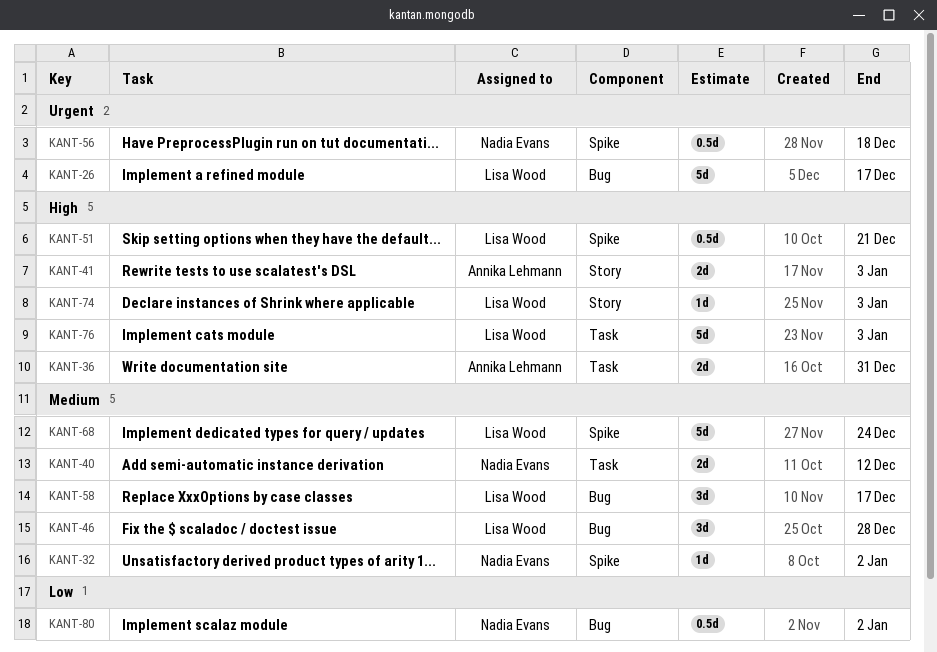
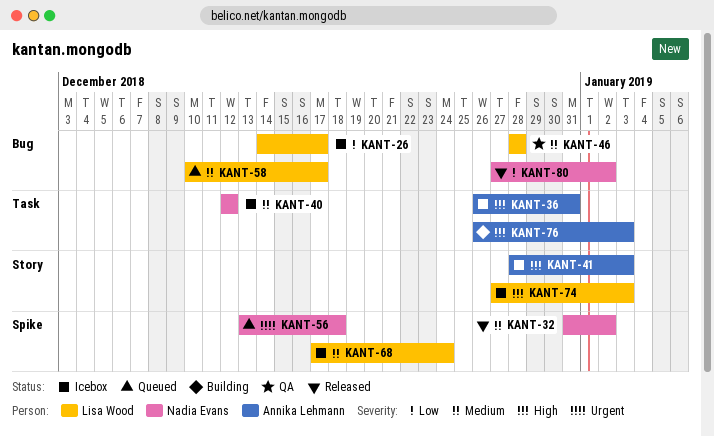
KANT-26, priority: Urgent -> Low
KANT-51: present -> none
KANT-76, owner: Lisa Wood -> Annika Lehmann

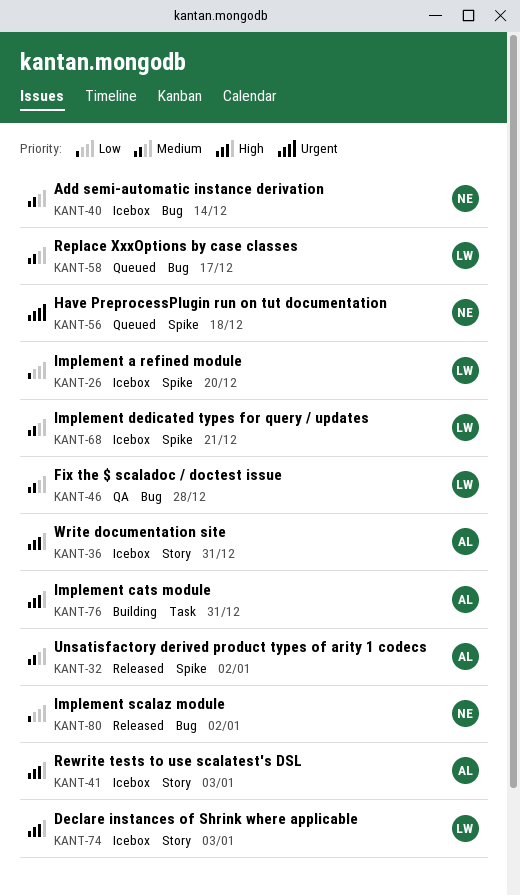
KANT-26, label: Bug -> Spike
KANT-26, due: Dec 17 -> Dec 20
KANT-32, owner: Nadia Evans -> Annika Lehmann
KANT-36, label: Task -> Story
KANT-40, label: Task -> Bug
KANT-40, due: Dec 12 -> Dec 14
KANT-68, due: Dec 24 -> Dec 21
KANT-76, due: Jan 3 -> Dec 31

